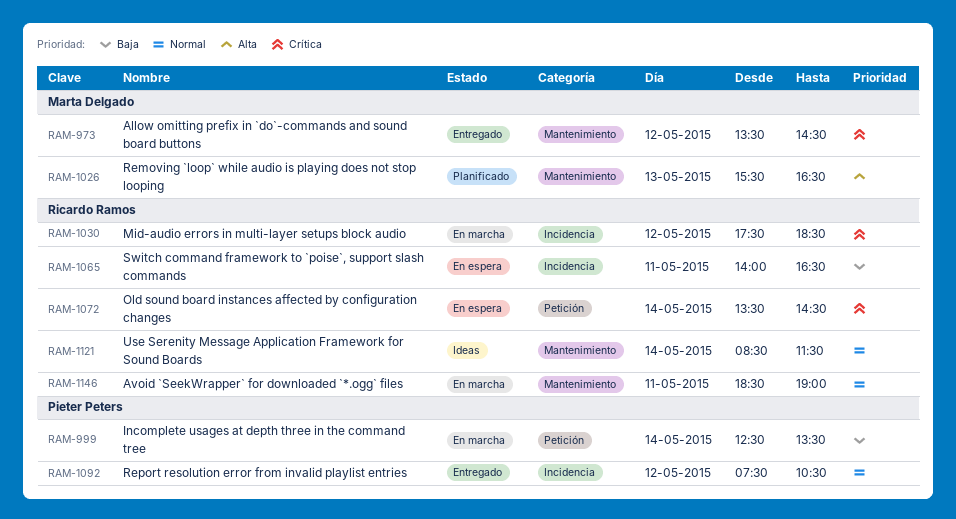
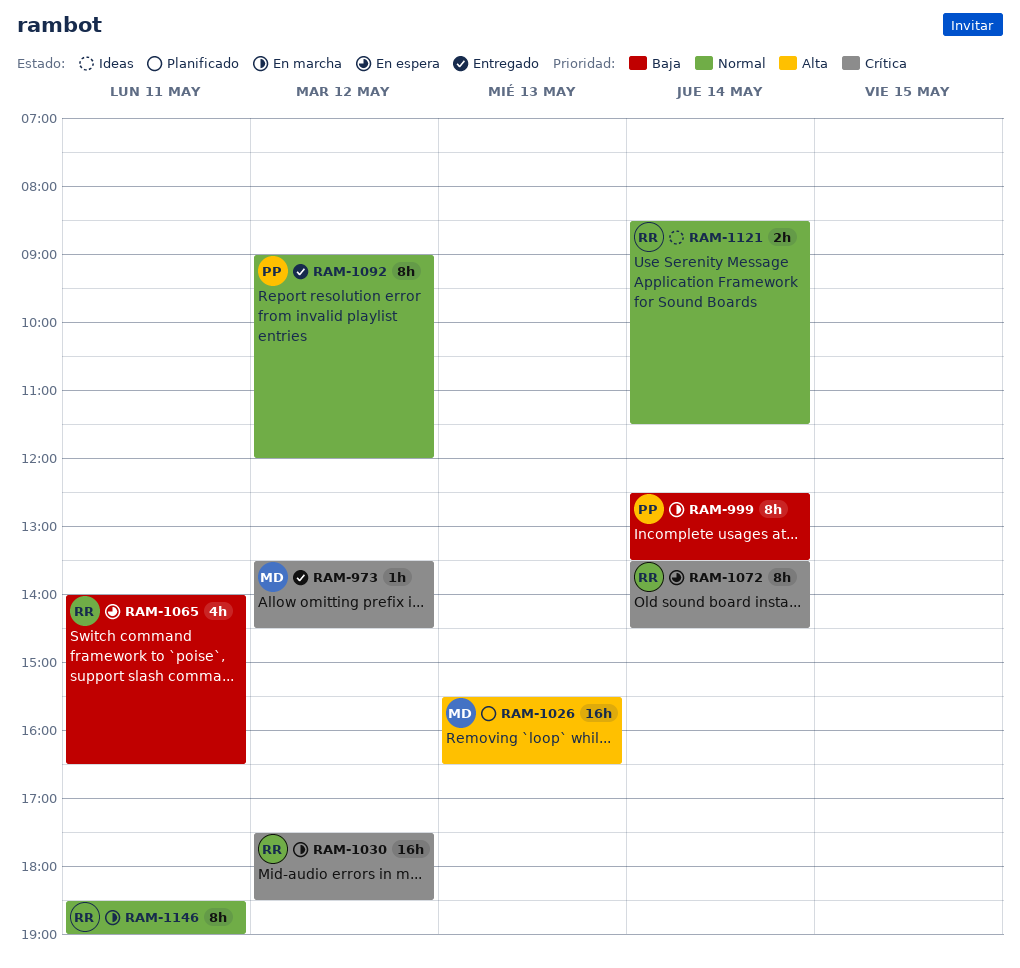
RAM-1092, begins: 07:30 -> 09:00
RAM-1092, ends: 10:30 -> 12:00

